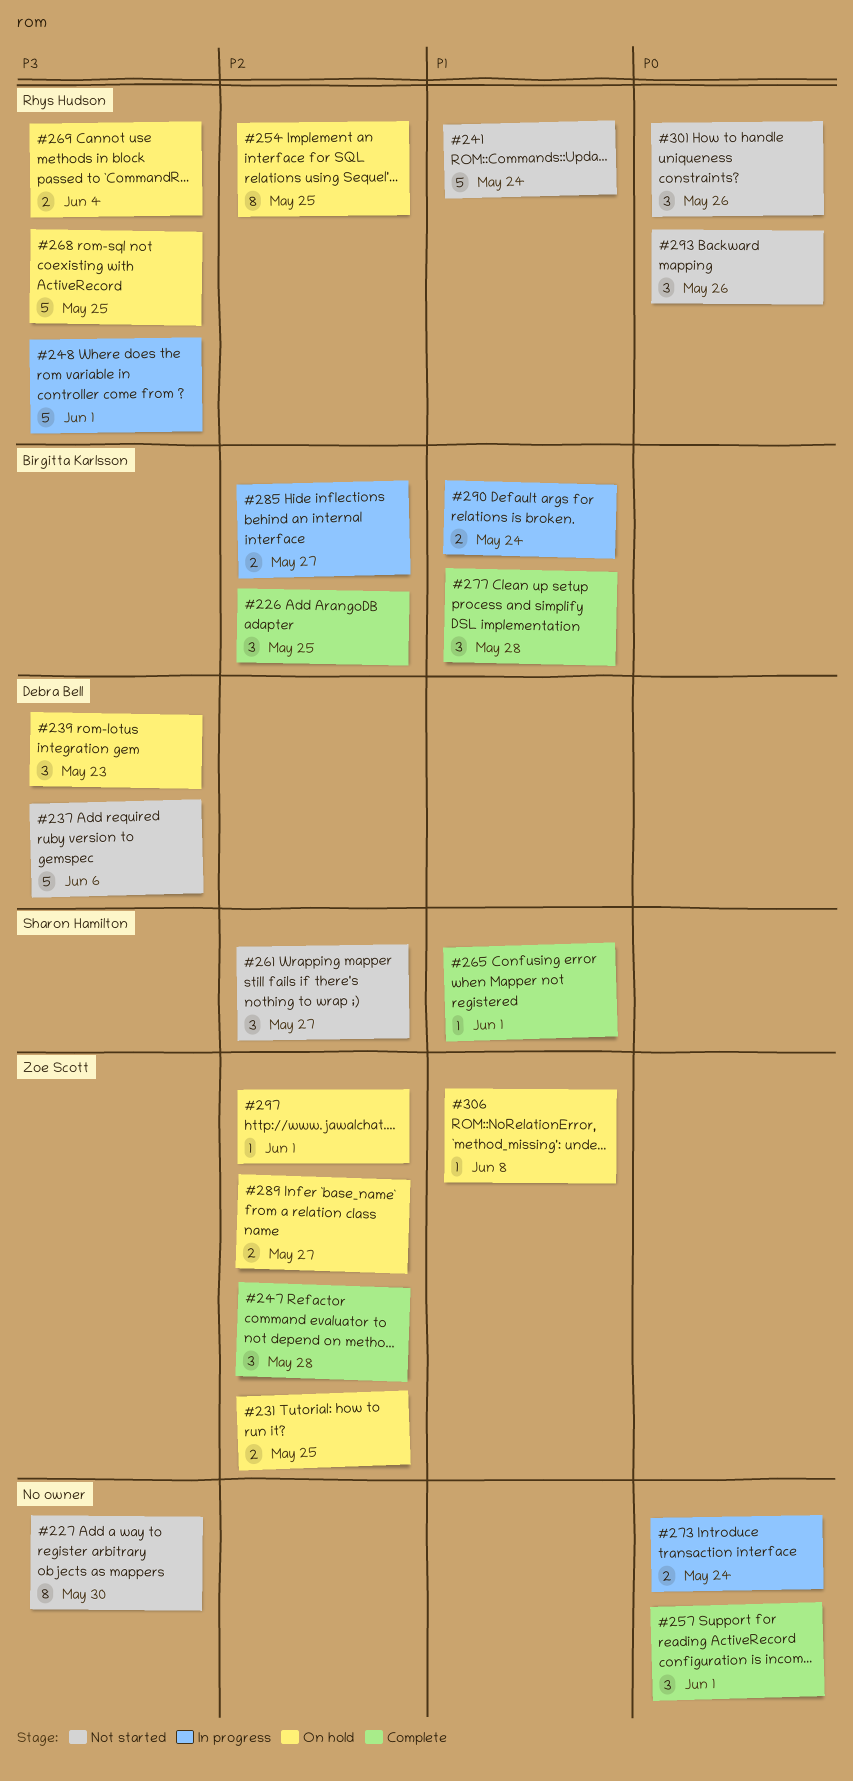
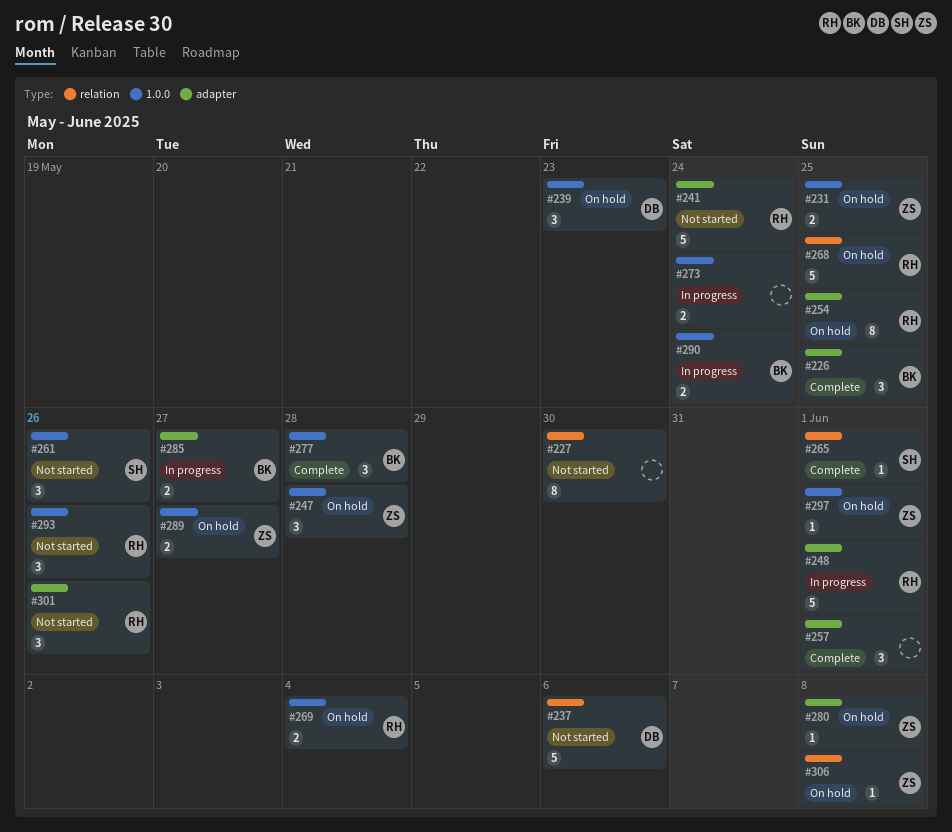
#247, status: Complete -> On hold
#261, due: May 27 -> May 26
#280: none -> present

